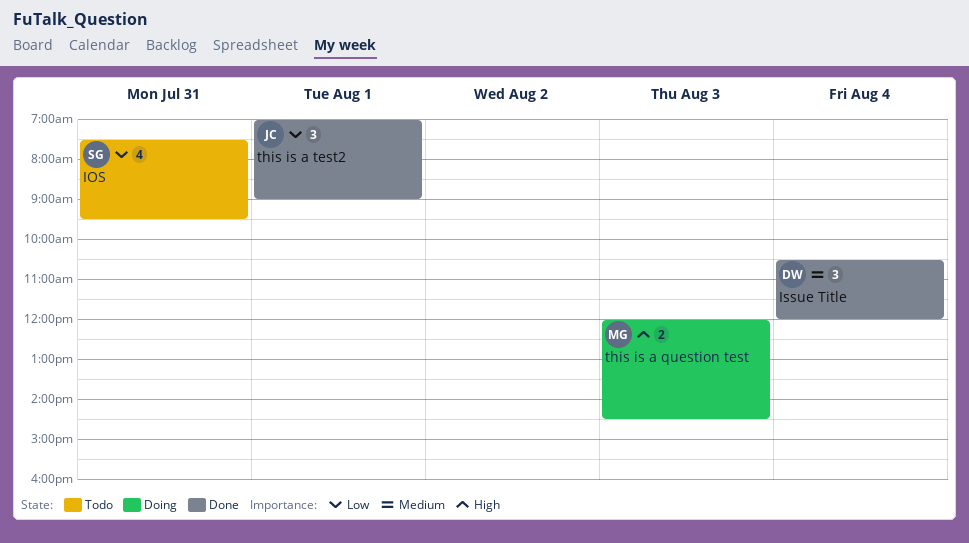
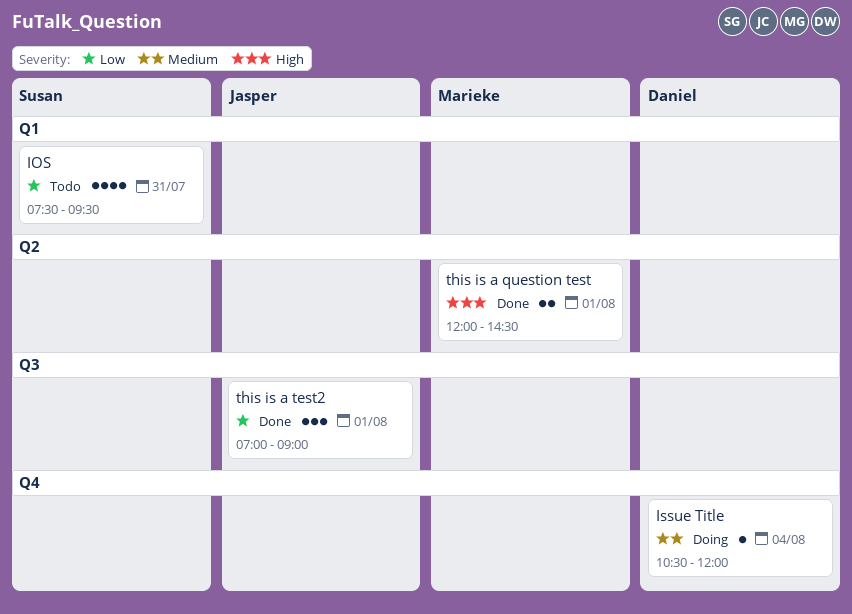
Issue Title, status: Done -> Doing
Issue Title, estimate: 3 -> 1
this is a question test, status: Doing -> Done
this is a question test, day: Aug 3 -> Aug 1

